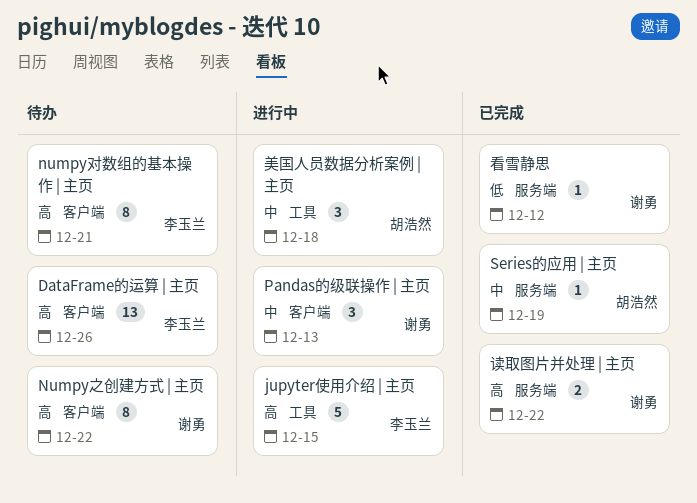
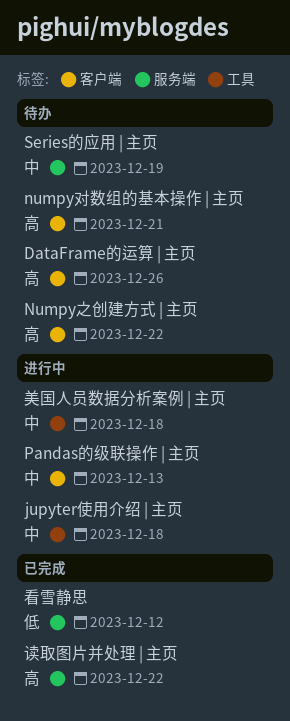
jupyter使用介绍 | 主页, priority: 高 -> 中
jupyter使用介绍 | 主页, due: Dec 15 -> Dec 18
Series的应用 | 主页, status: 已完成 -> 待办

